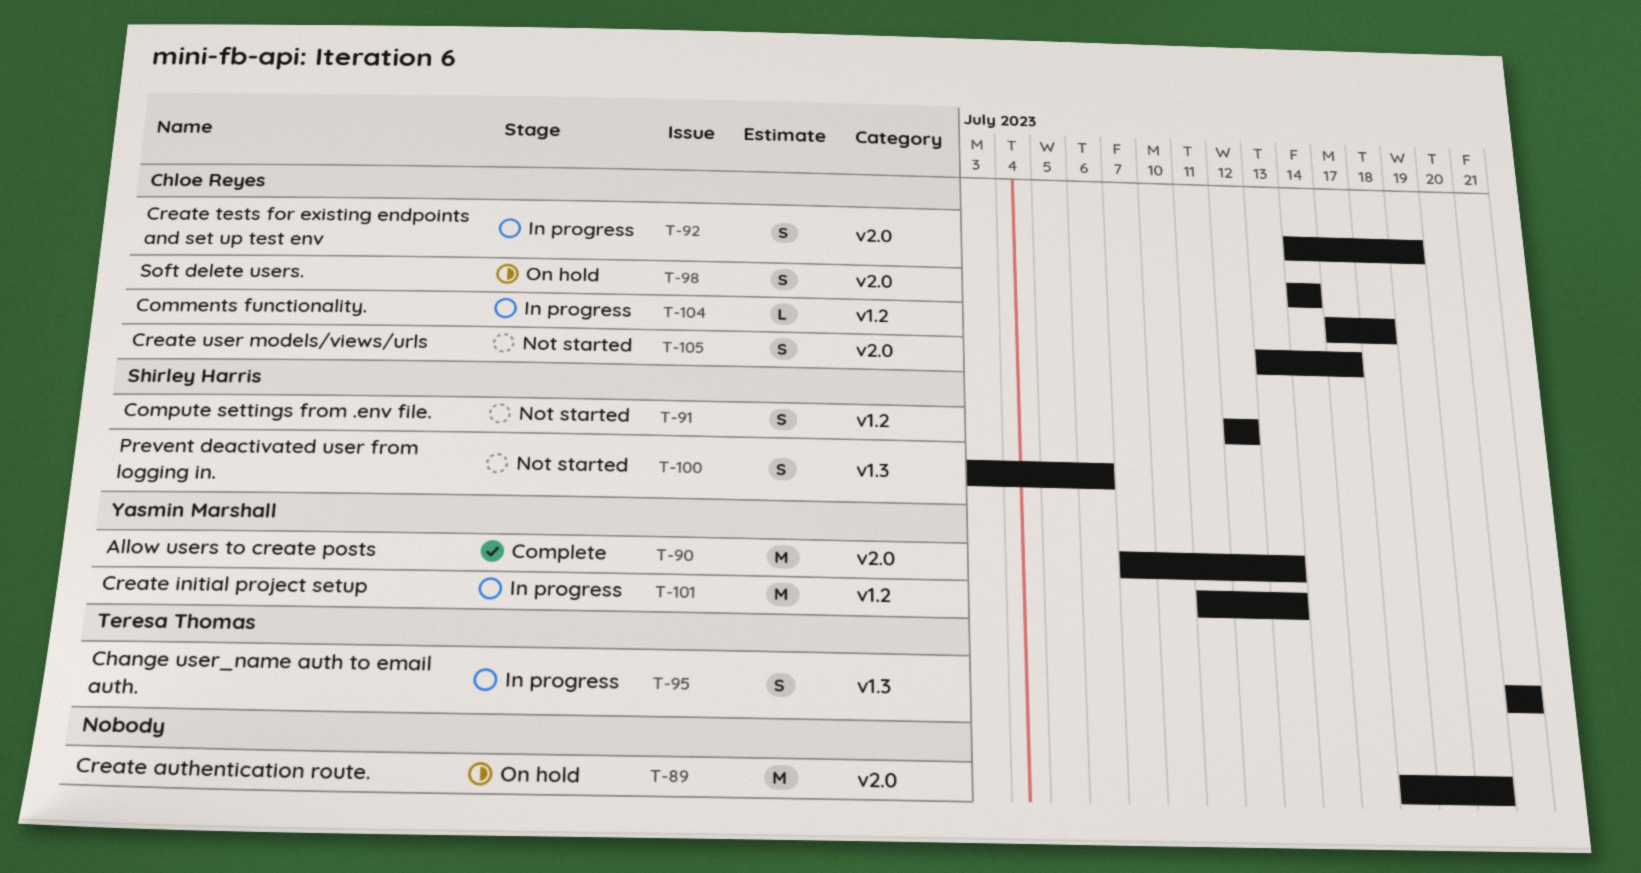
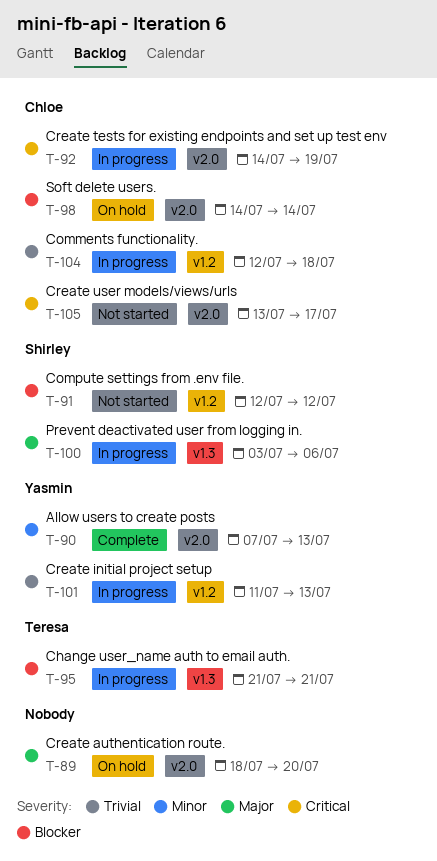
T-100, status: Not started -> In progress
T-104, start: Jul 17 -> Jul 12

